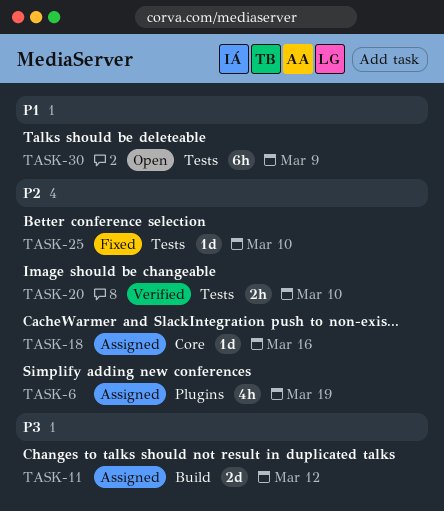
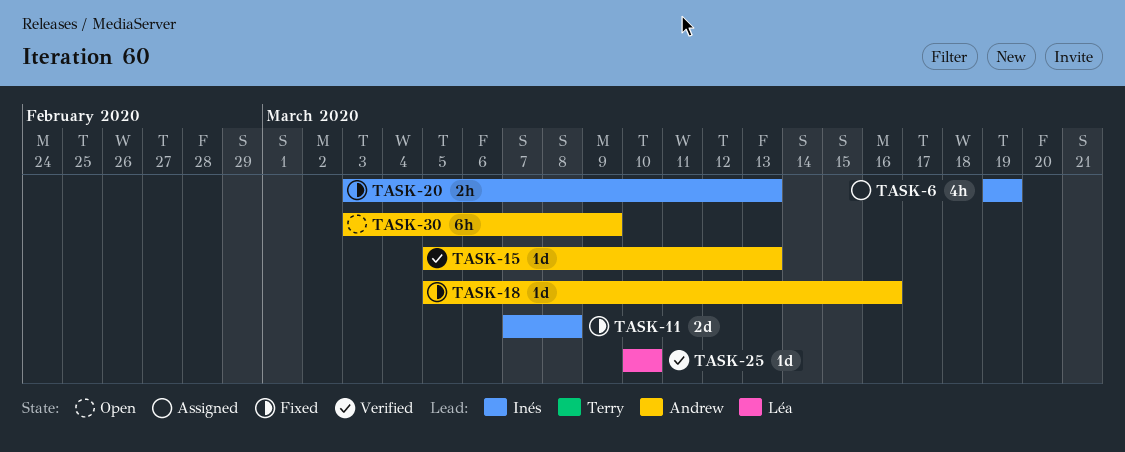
TASK-11, status: Assigned -> Fixed
TASK-11, due: Mar 12 -> Mar 8
TASK-15: none -> present
TASK-18, status: Assigned -> Fixed
TASK-20, status: Verified -> Fixed
TASK-20, due: Mar 10 -> Mar 13
TASK-25, status: Fixed -> Verified

